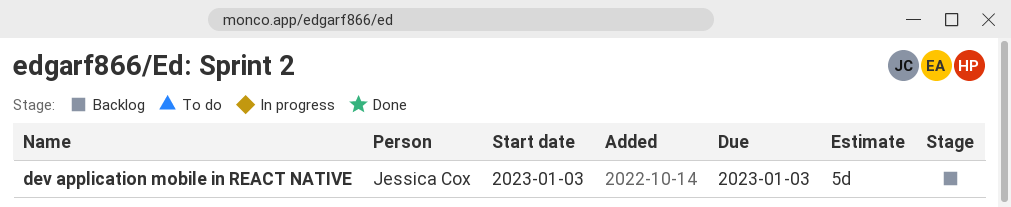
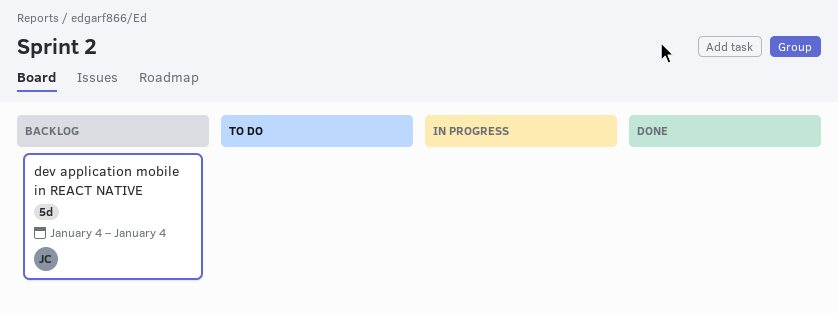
dev application mobile in REACT NATIVE, start: Jan 3 -> Jan 4
dev application mobile in REACT NATIVE, due: Jan 3 -> Jan 4

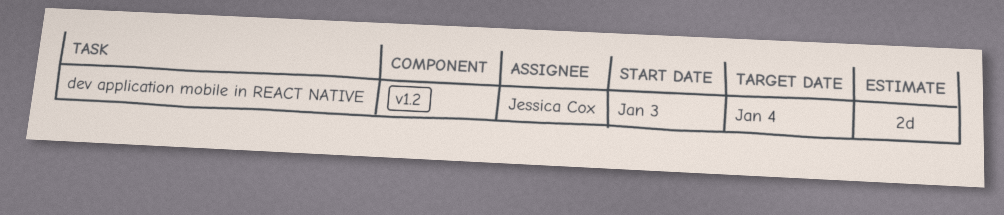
dev application mobile in REACT NATIVE, estimate: 5d -> 2d
dev application mobile in REACT NATIVE, start: Jan 4 -> Jan 3

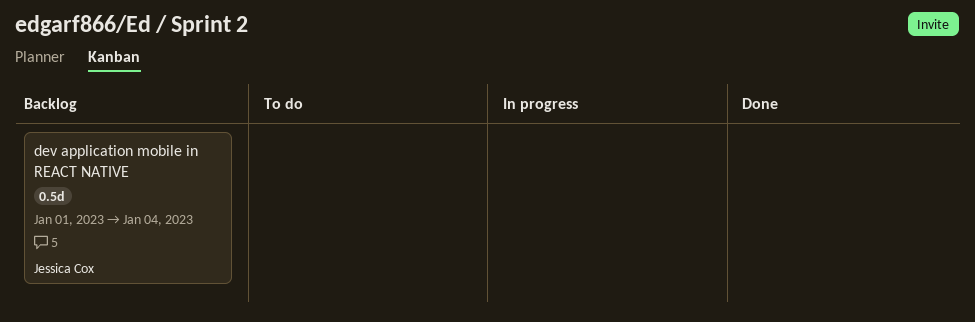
dev application mobile in REACT NATIVE, estimate: 2d -> 0.5d
dev application mobile in REACT NATIVE, start: Jan 3 -> Jan 1

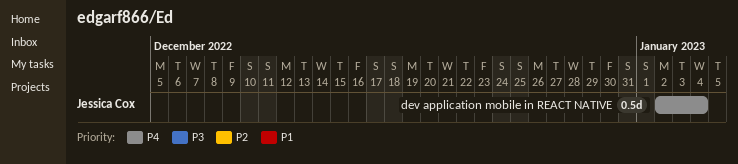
dev application mobile in REACT NATIVE, start: Jan 1 -> Jan 2

